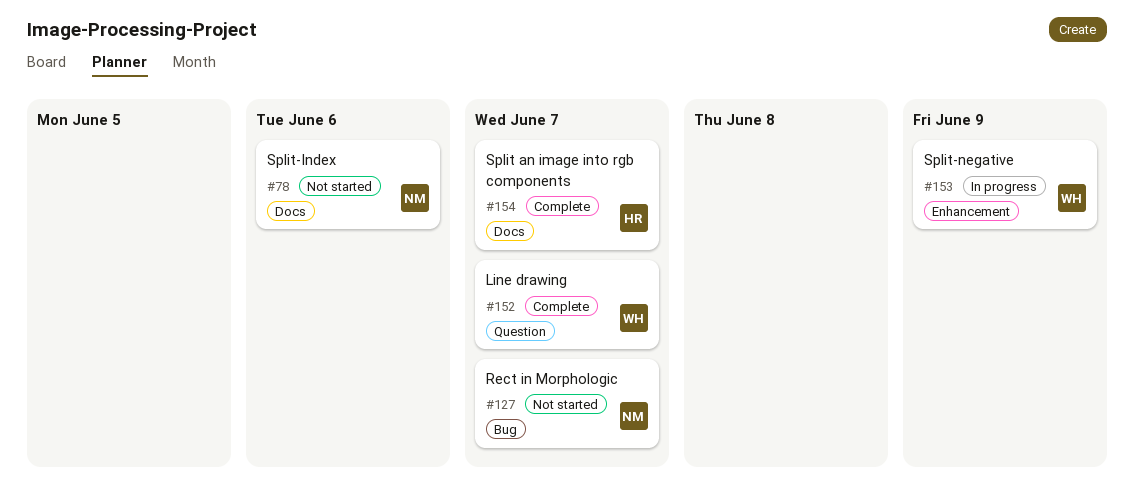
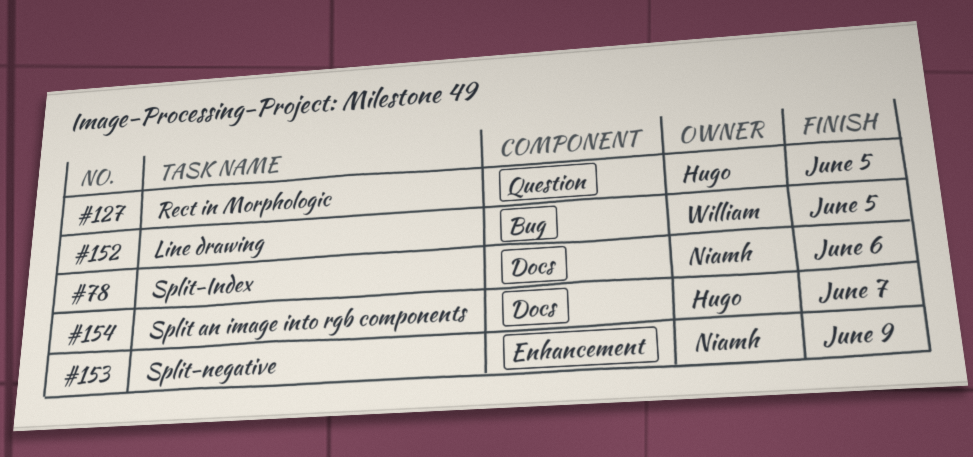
#127, owner: Niamh -> Hugo
#127, label: Bug -> Question
#127, due: Jun 7 -> Jun 5
#152, label: Question -> Bug
#152, due: Jun 7 -> Jun 5
#153, owner: William -> Niamh

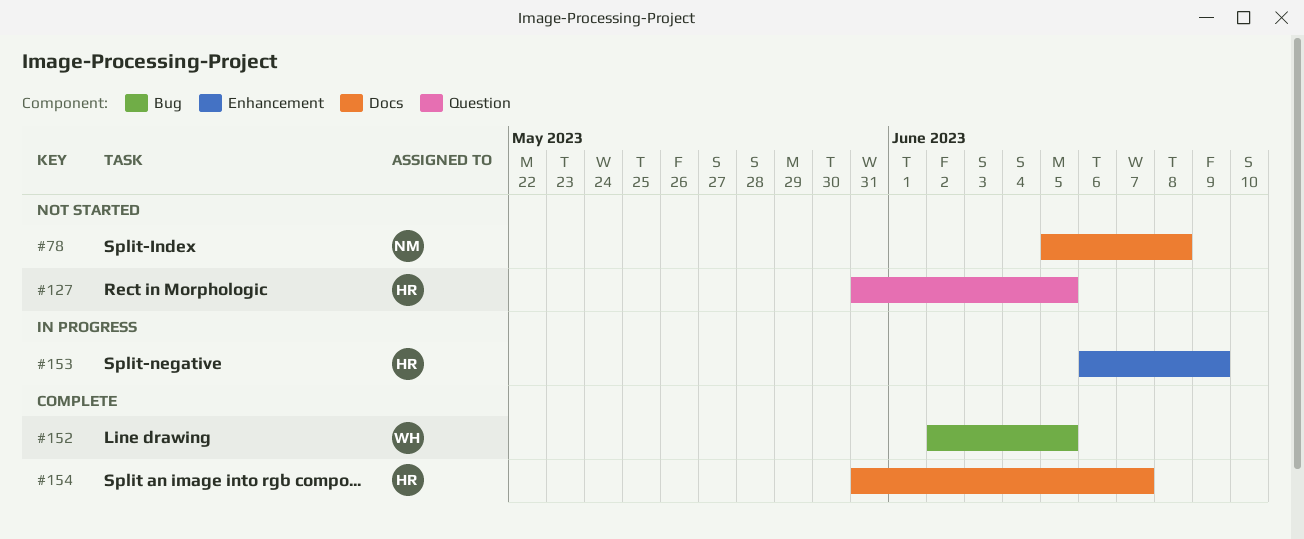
#78, due: Jun 6 -> Jun 8
#153, owner: Niamh -> Hugo

